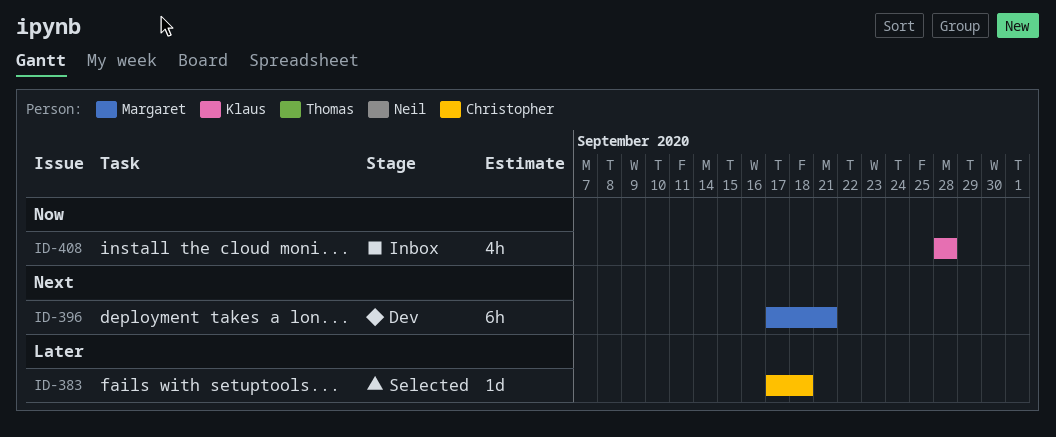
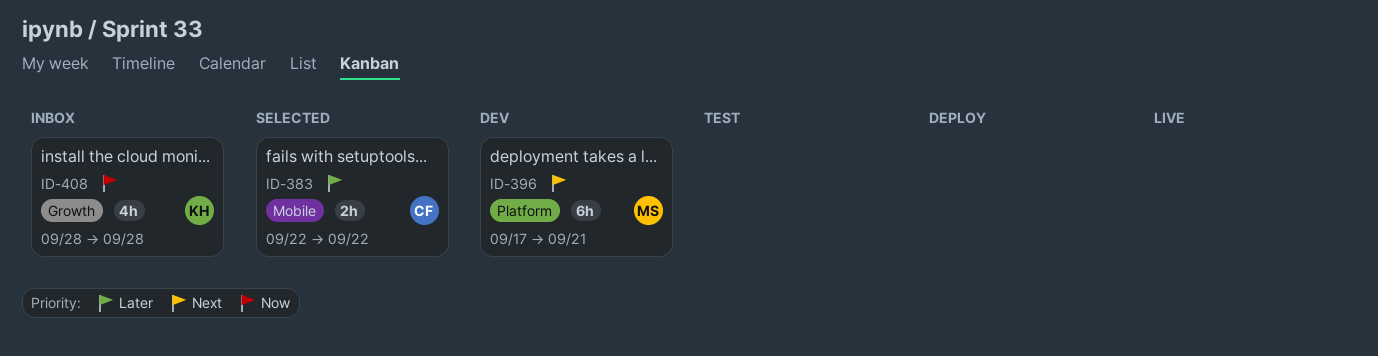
ID-383, estimate: 1d -> 2h
ID-383, start: Sep 17 -> Sep 22
ID-383, due: Sep 18 -> Sep 22

